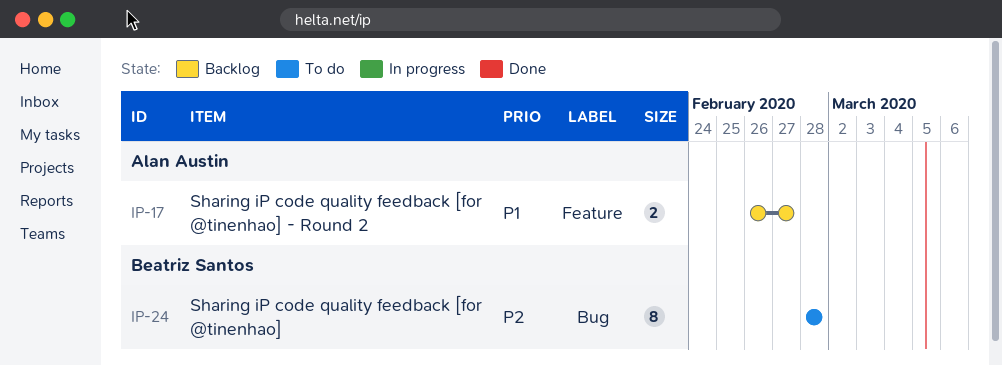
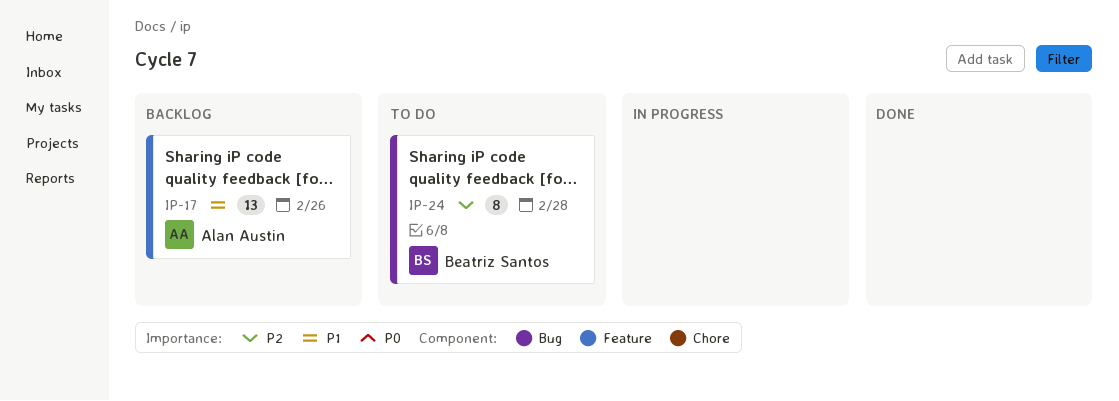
IP-17, estimate: 2 -> 13
IP-17, due: Feb 27 -> Feb 26

